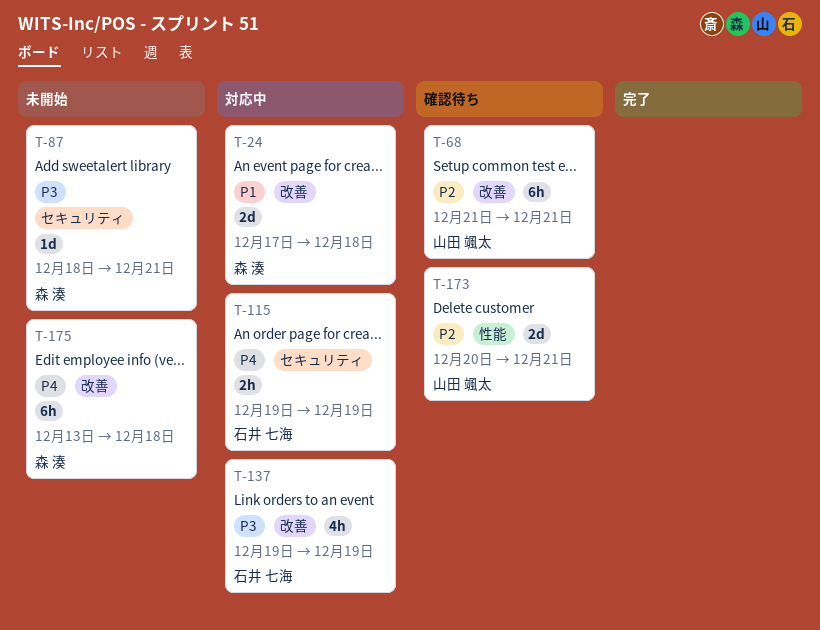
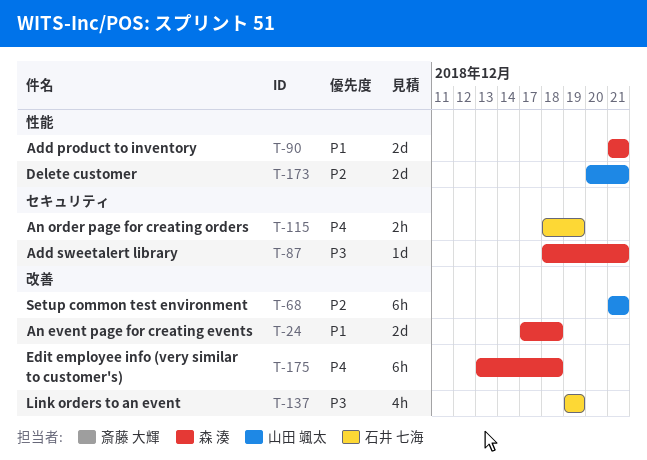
T-90: none -> present
T-115, start: Dec 19 -> Dec 18

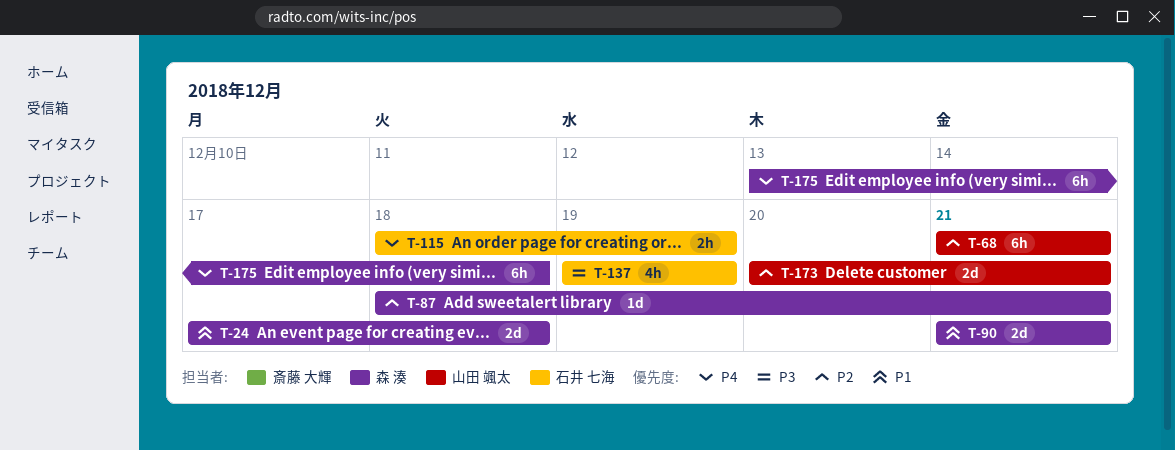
T-87, priority: P3 -> P2

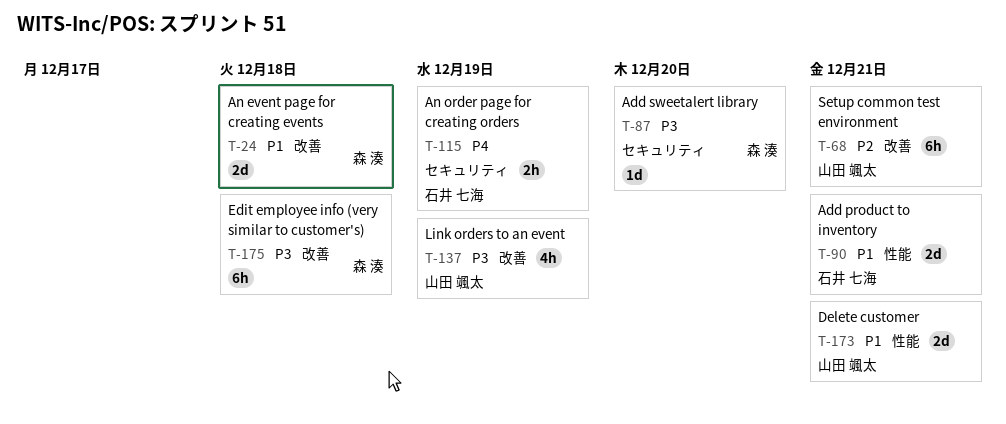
T-87, priority: P2 -> P3
T-87, due: Dec 21 -> Dec 20
T-90, owner: 森 湊 -> 石井 七海
T-137, owner: 石井 七海 -> 山田 颯太
T-173, priority: P2 -> P1
T-175, priority: P4 -> P3

